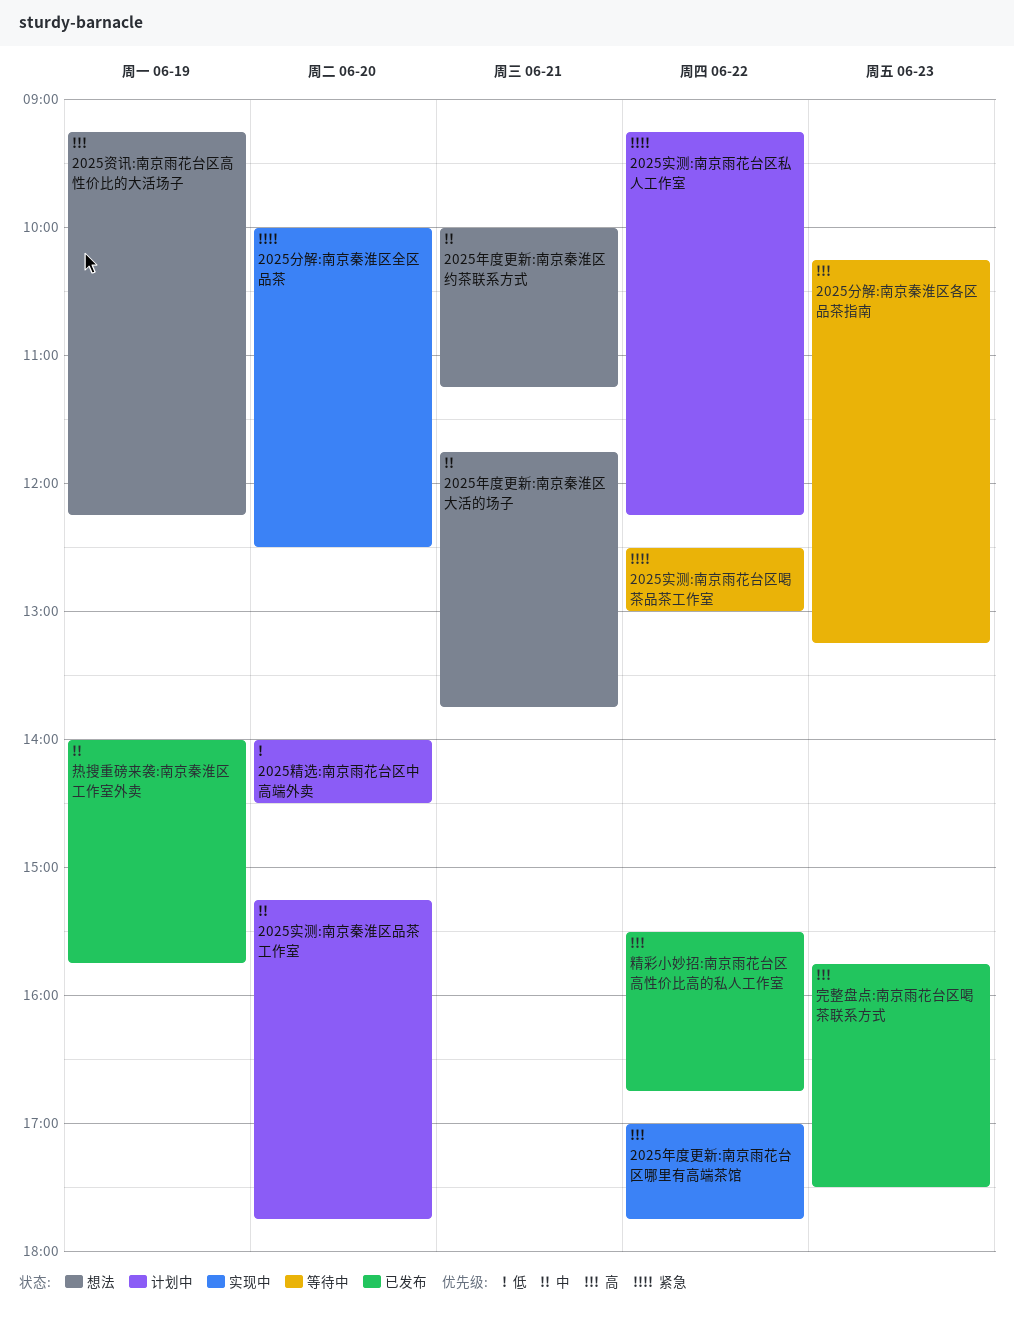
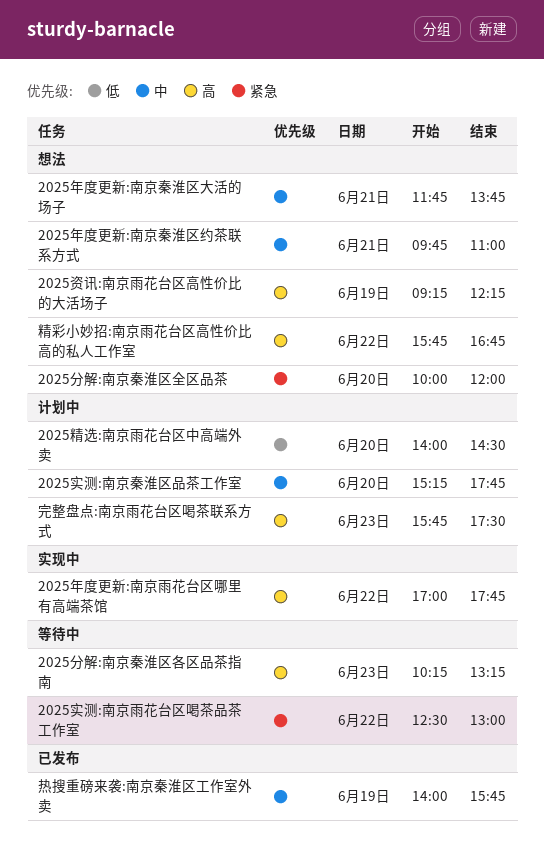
2025分解:南京秦淮区全区品茶, status: 实现中 -> 想法
2025分解:南京秦淮区全区品茶, ends: 12:30 -> 12:00
2025实测:南京雨花台区私人工作室: present -> none
2025年度更新:南京秦淮区约茶联系方式, begins: 10:00 -> 09:45
2025年度更新:南京秦淮区约茶联系方式, ends: 11:15 -> 11:00
完整盘点:南京雨花台区喝茶联系方式, status: 已发布 -> 计划中
精彩小妙招:南京雨花台区高性价比高的私人工作室, status: 已发布 -> 想法
精彩小妙招:南京雨花台区高性价比高的私人工作室, begins: 15:30 -> 15:45

